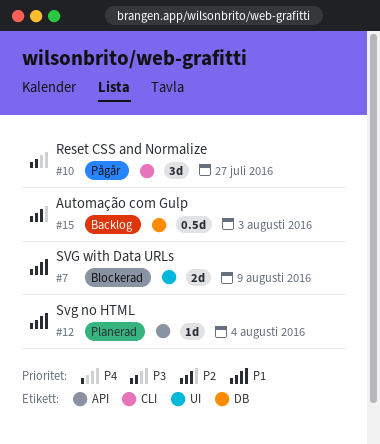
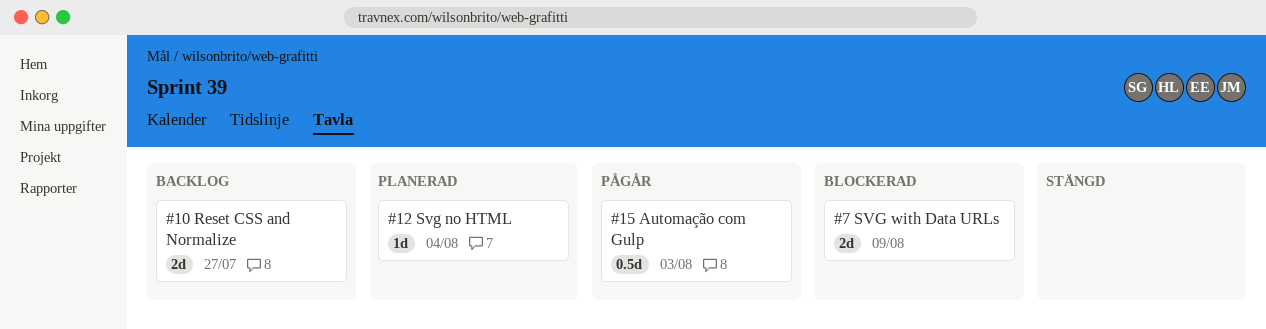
#10, status: Pågår -> Backlog
#10, estimate: 3d -> 2d
#15, status: Backlog -> Pågår

